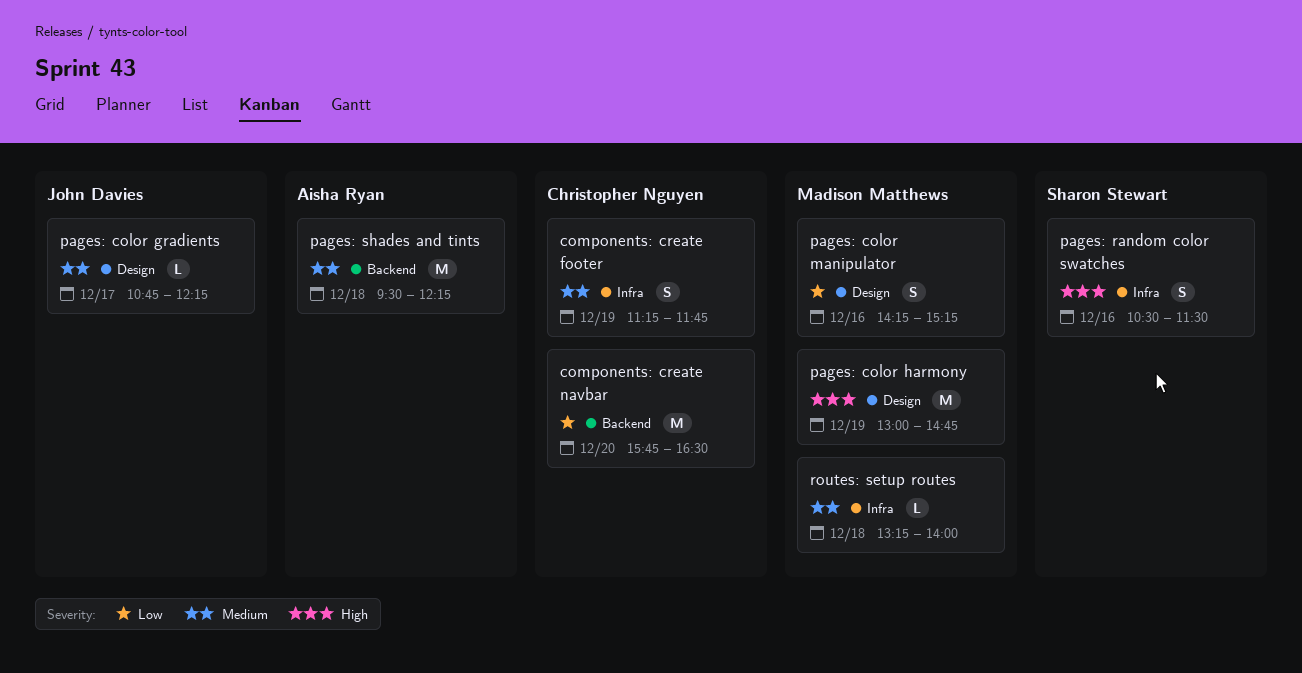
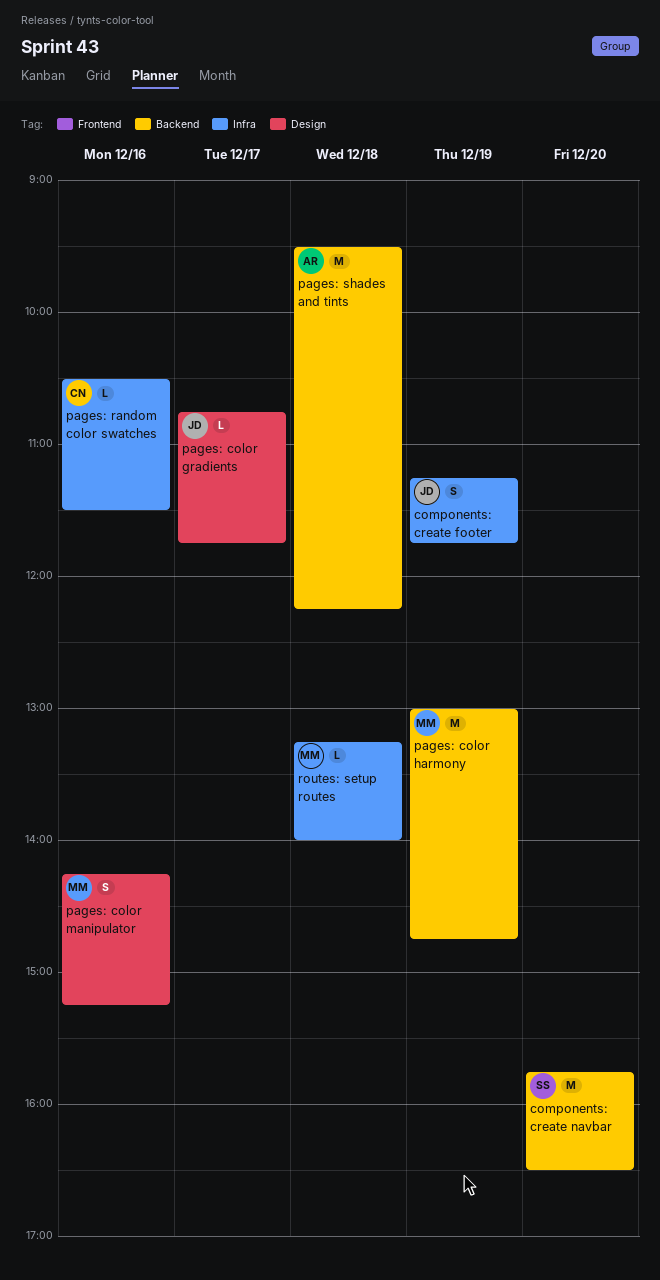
components: create footer, owner: Christopher Nguyen -> John Davies
components: create navbar, owner: Christopher Nguyen -> Sharon Stewart
pages: color gradients, ends: 12:15 -> 11:45
pages: color harmony, label: Design -> Backend
pages: random color swatches, owner: Sharon Stewart -> Christopher Nguyen
pages: random color swatches, estimate: S -> L

